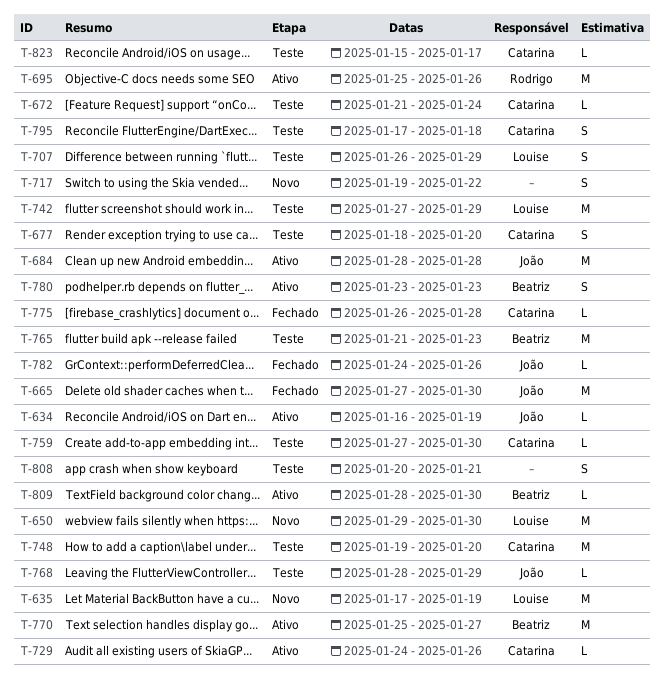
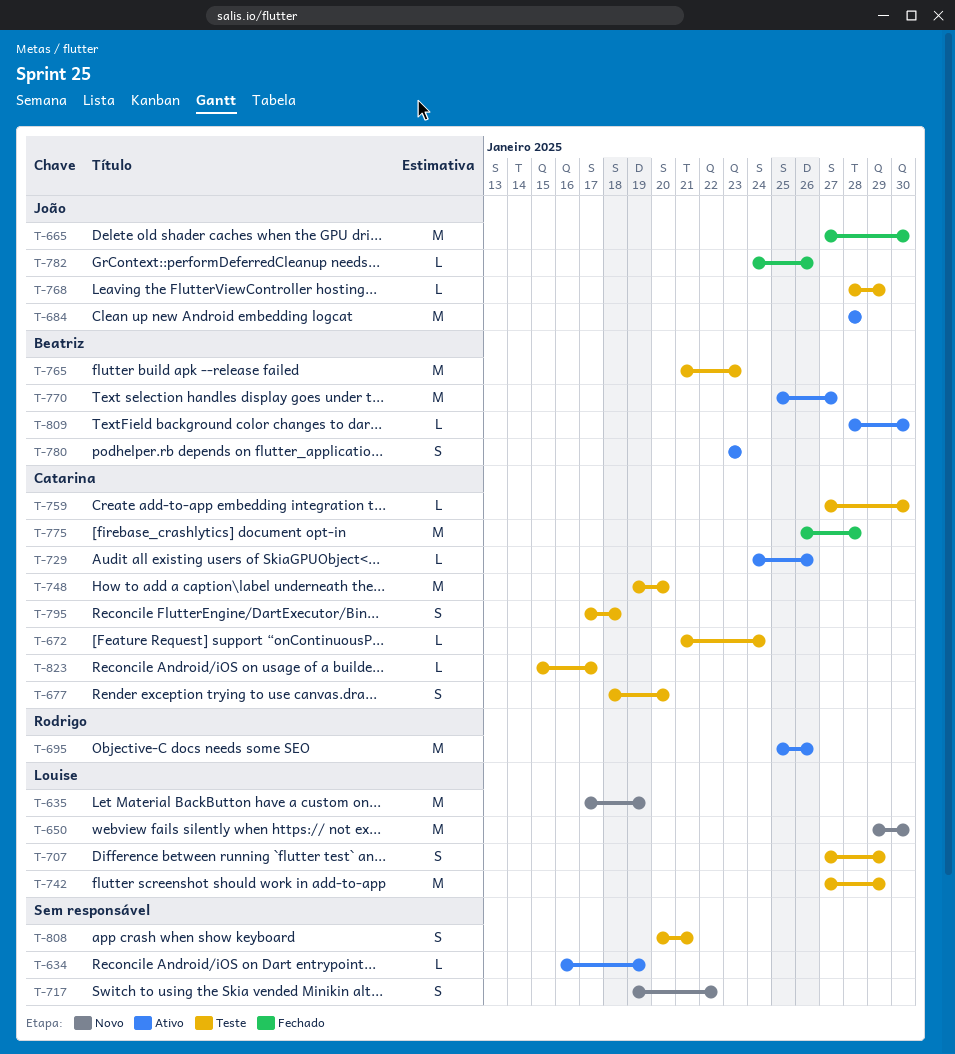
T-634, owner: João -> none
T-707, start: Jan 26 -> Jan 27
T-775, estimate: L -> M

